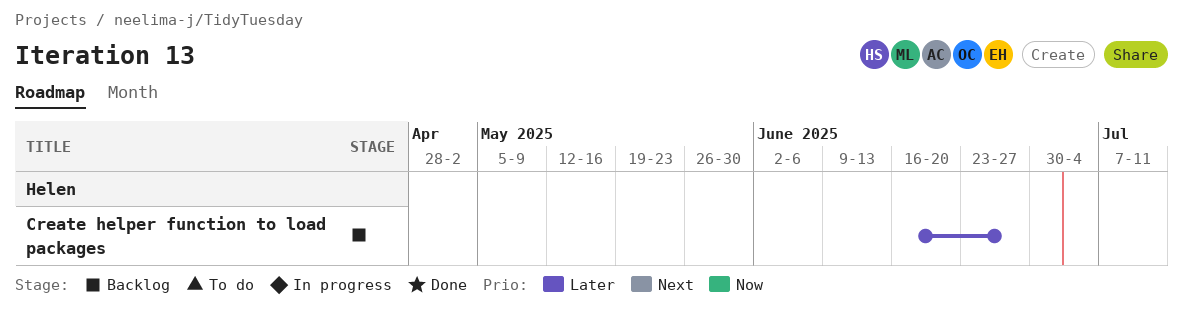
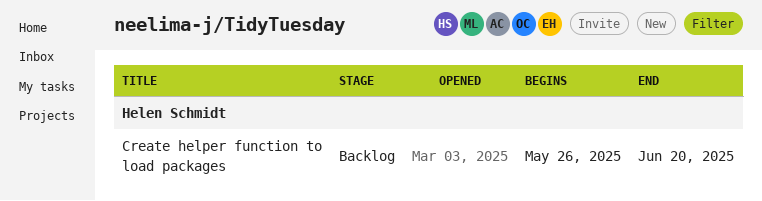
Create helper function to load packages, start: Jun 16 -> May 26
Create helper function to load packages, due: Jun 27 -> Jun 20

